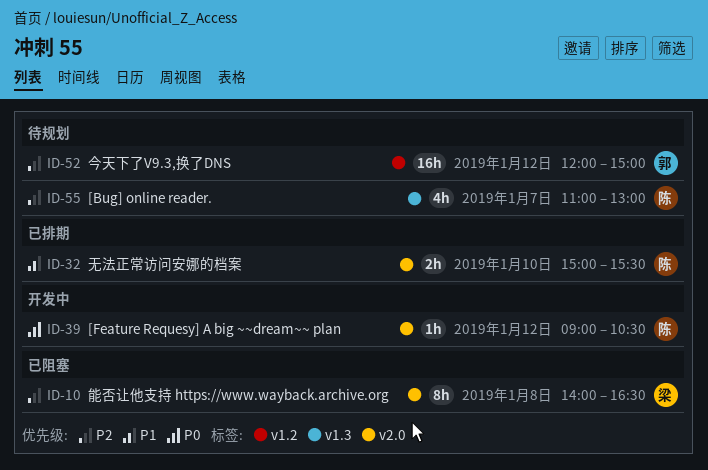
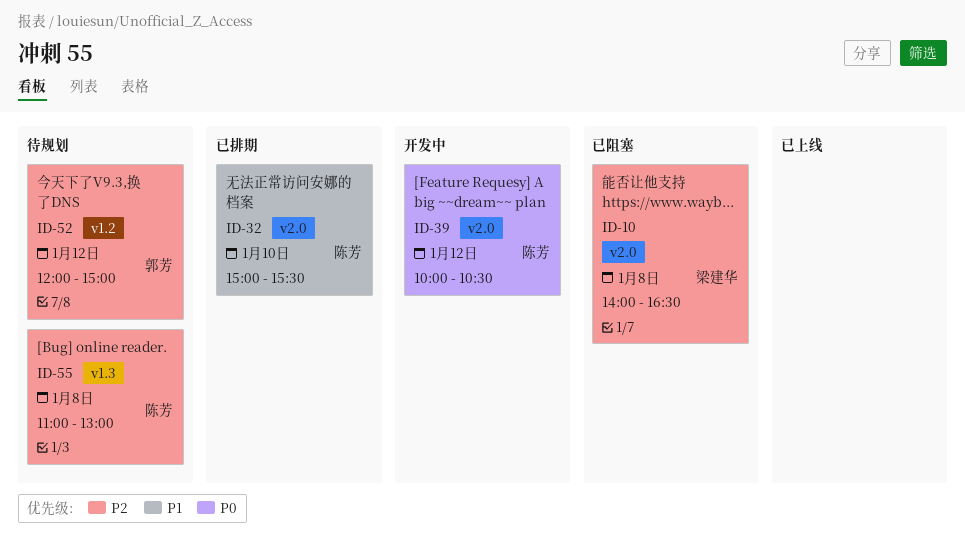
ID-39, begins: 09:00 -> 10:00
ID-55, day: Jan 7 -> Jan 8

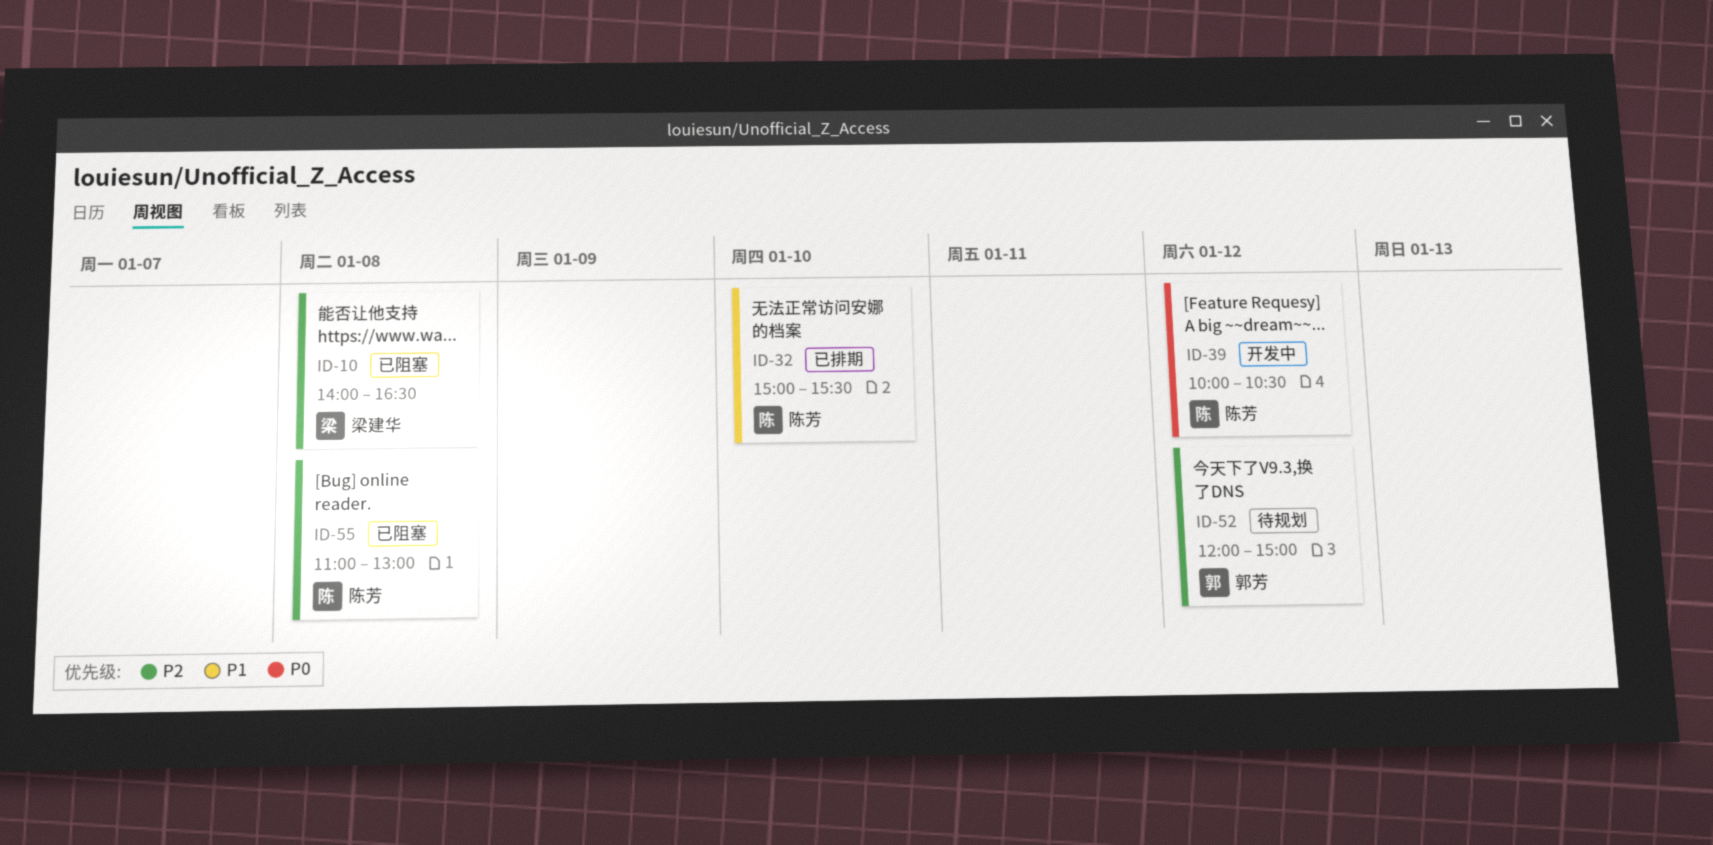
ID-55, status: 待规划 -> 已阻塞

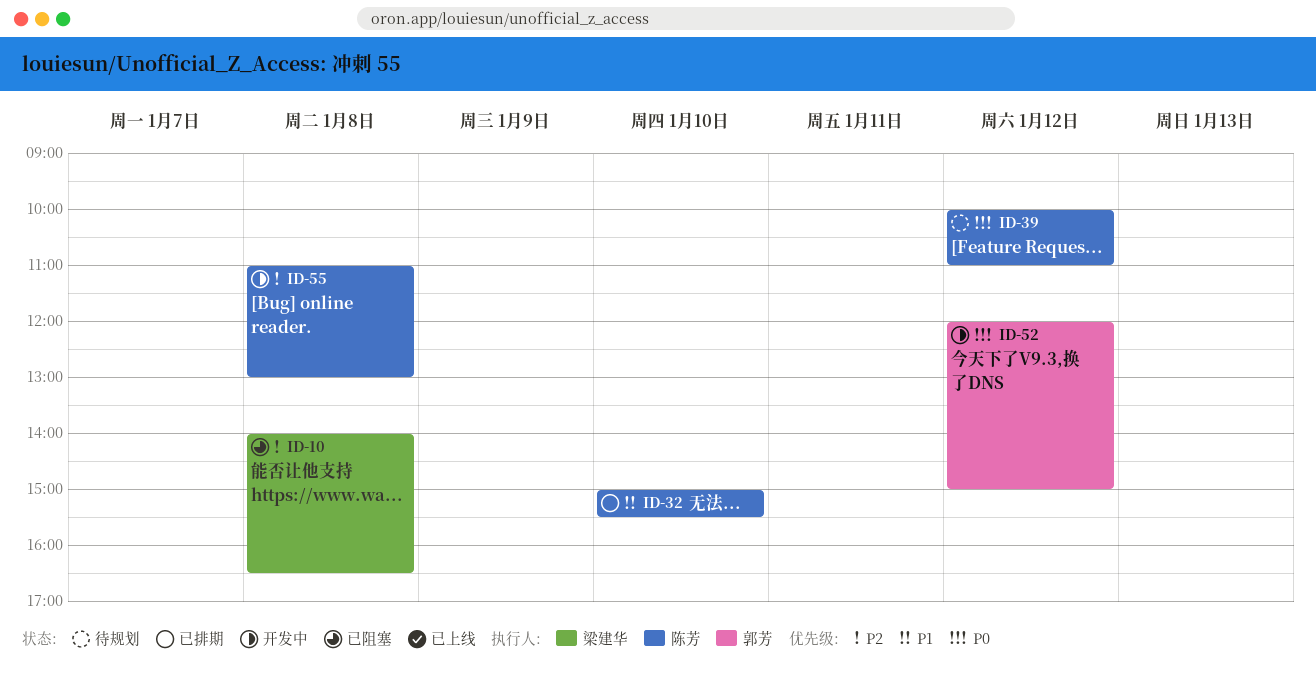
ID-39, status: 开发中 -> 待规划
ID-39, ends: 10:30 -> 11:00
ID-52, status: 待规划 -> 开发中
ID-52, priority: P2 -> P0
ID-55, status: 已阻塞 -> 开发中

